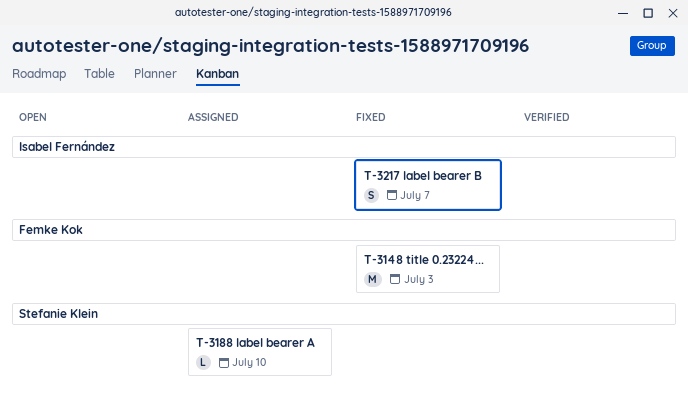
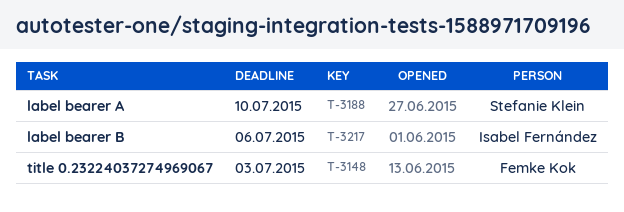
T-3217, due: Jul 7 -> Jul 6

